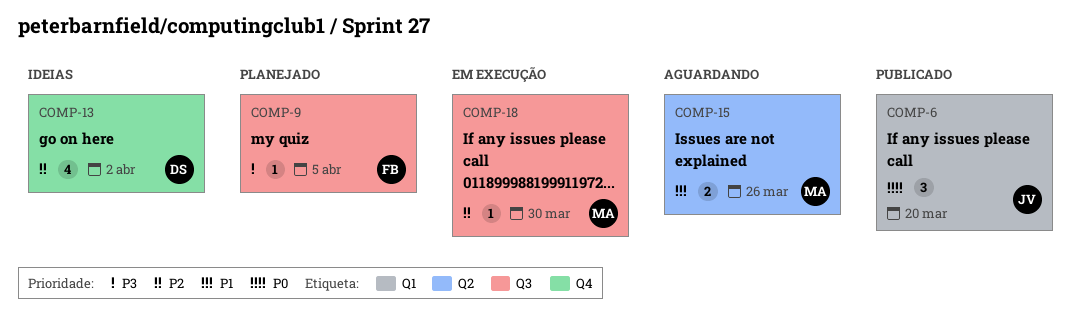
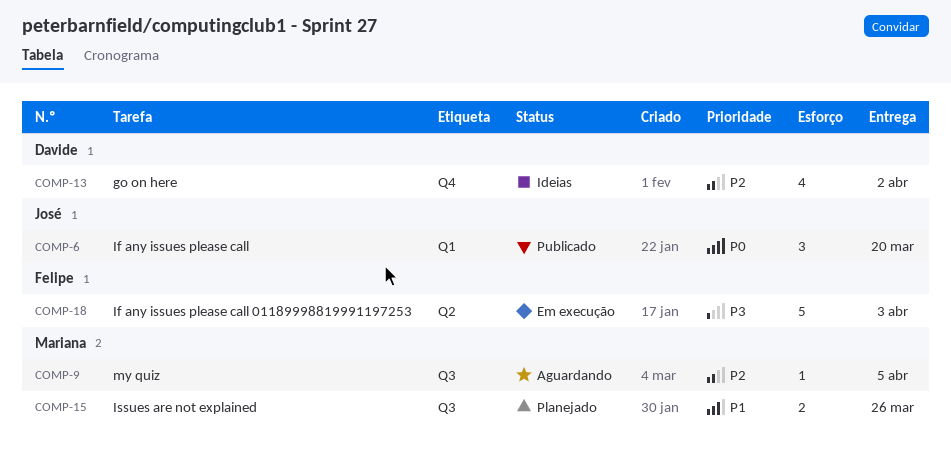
COMP-9, status: Planejado -> Aguardando
COMP-9, owner: Felipe -> Mariana
COMP-9, priority: P3 -> P2
COMP-15, status: Aguardando -> Planejado
COMP-15, label: Q2 -> Q3
COMP-18, owner: Mariana -> Felipe
COMP-18, priority: P2 -> P3
COMP-18, label: Q3 -> Q2
COMP-18, estimate: 1 -> 5
COMP-18, due: Mar 30 -> Apr 3

